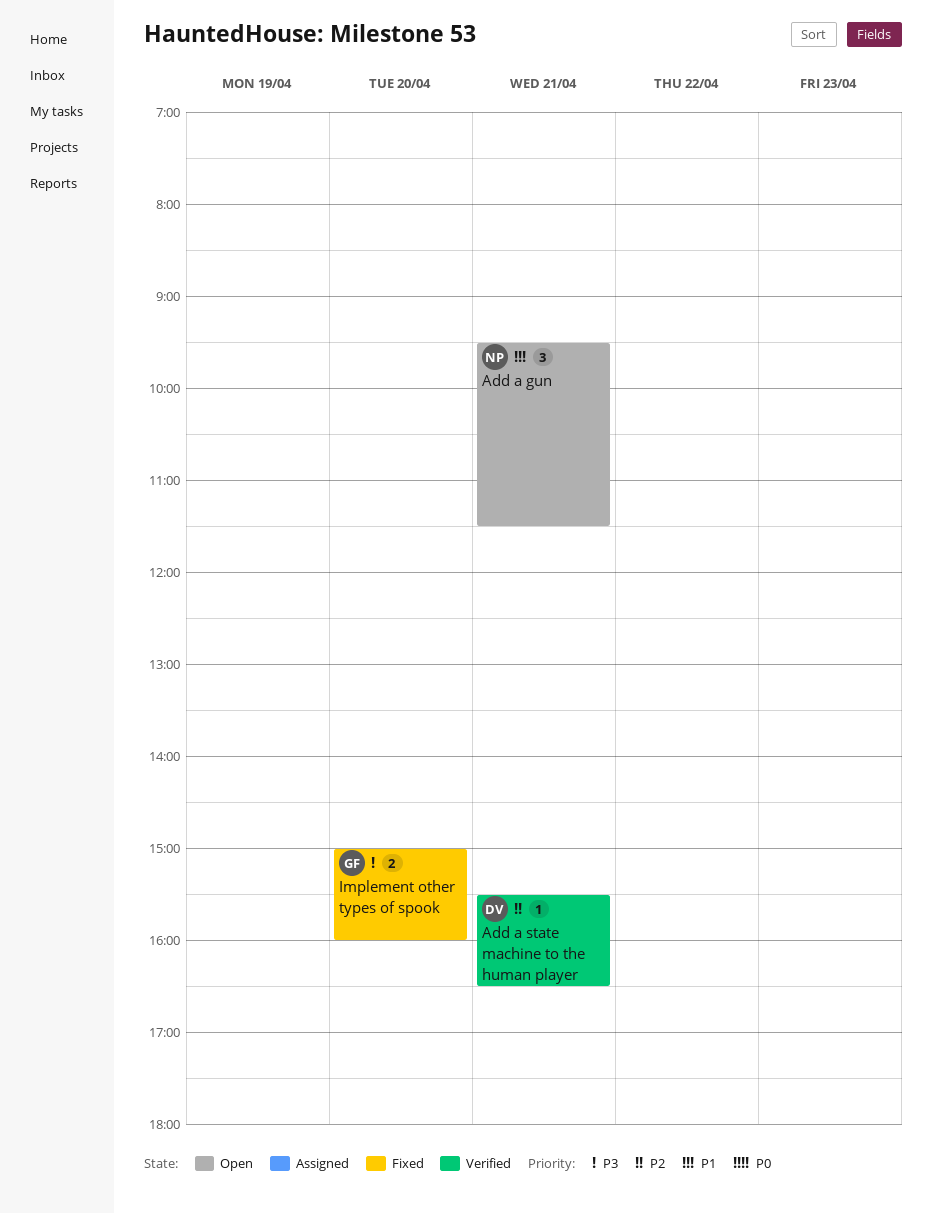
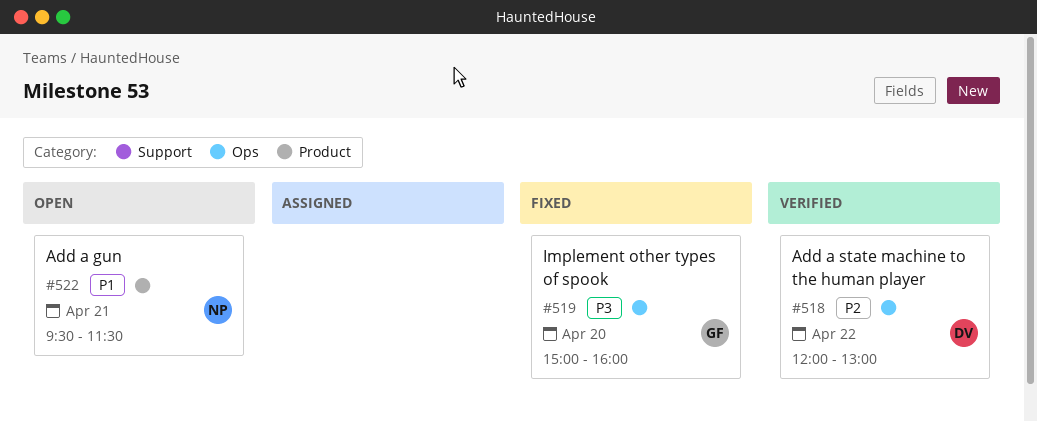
Add a state machine to the human player, day: Apr 21 -> Apr 22
Add a state machine to the human player, begins: 15:30 -> 12:00
Add a state machine to the human player, ends: 16:30 -> 13:00

